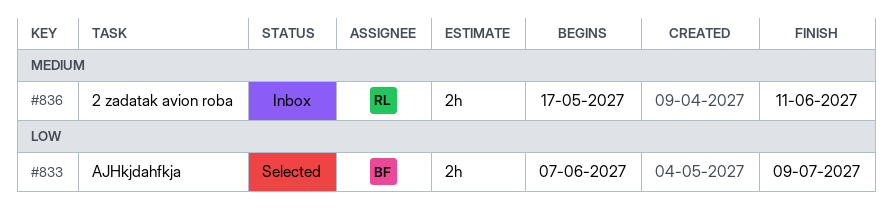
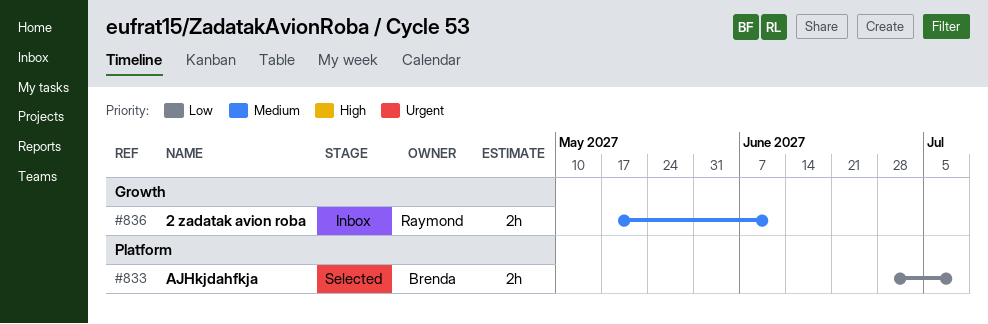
#833, start: Jun 7 -> Jun 28

